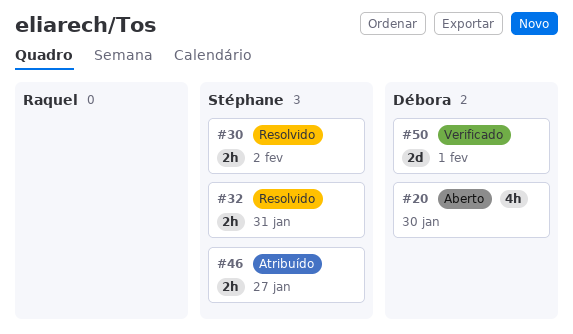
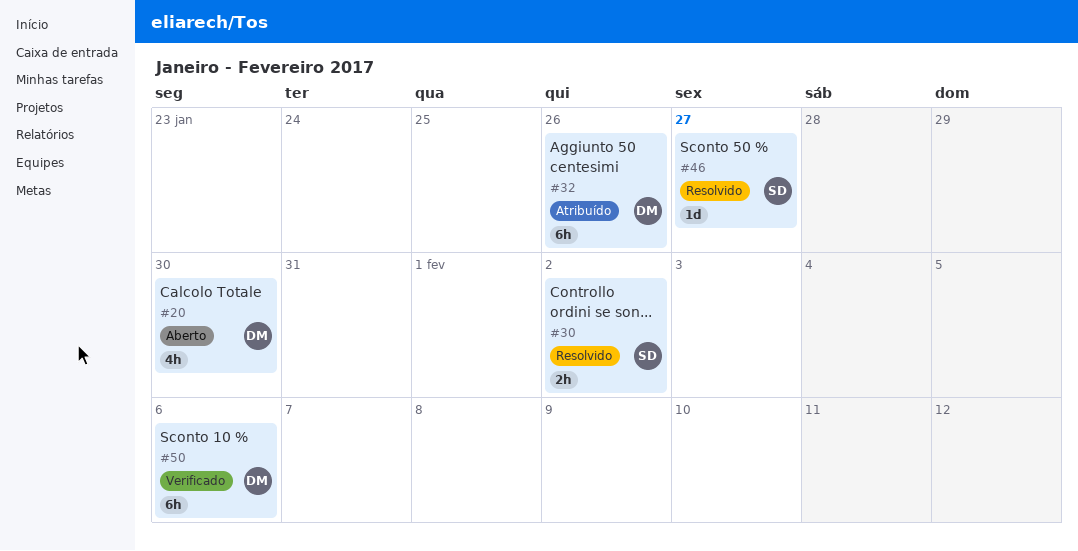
#32, status: Resolvido -> Atribuído
#32, owner: Stéphane -> Débora
#32, estimate: 2h -> 6h
#32, due: Jan 31 -> Jan 26
#46, status: Atribuído -> Resolvido
#46, estimate: 2h -> 1d
#50, estimate: 2d -> 6h
#50, due: Feb 1 -> Feb 6

